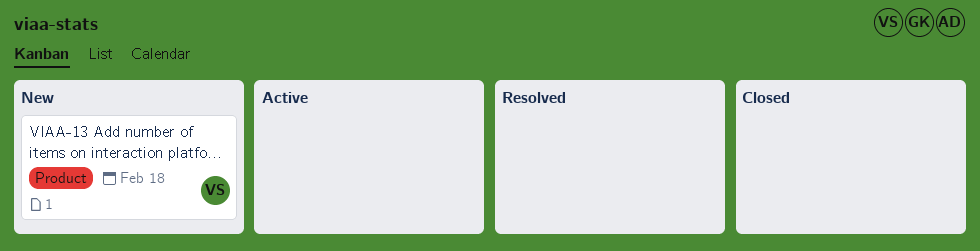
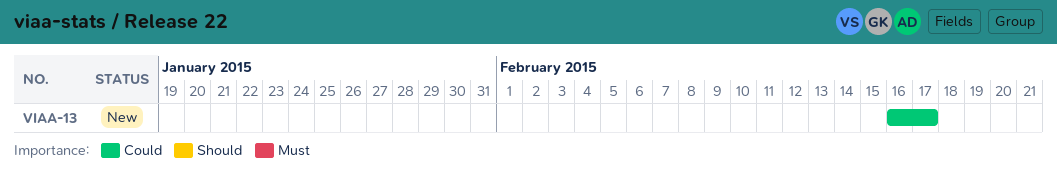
VIAA-13, due: Feb 18 -> Feb 17

